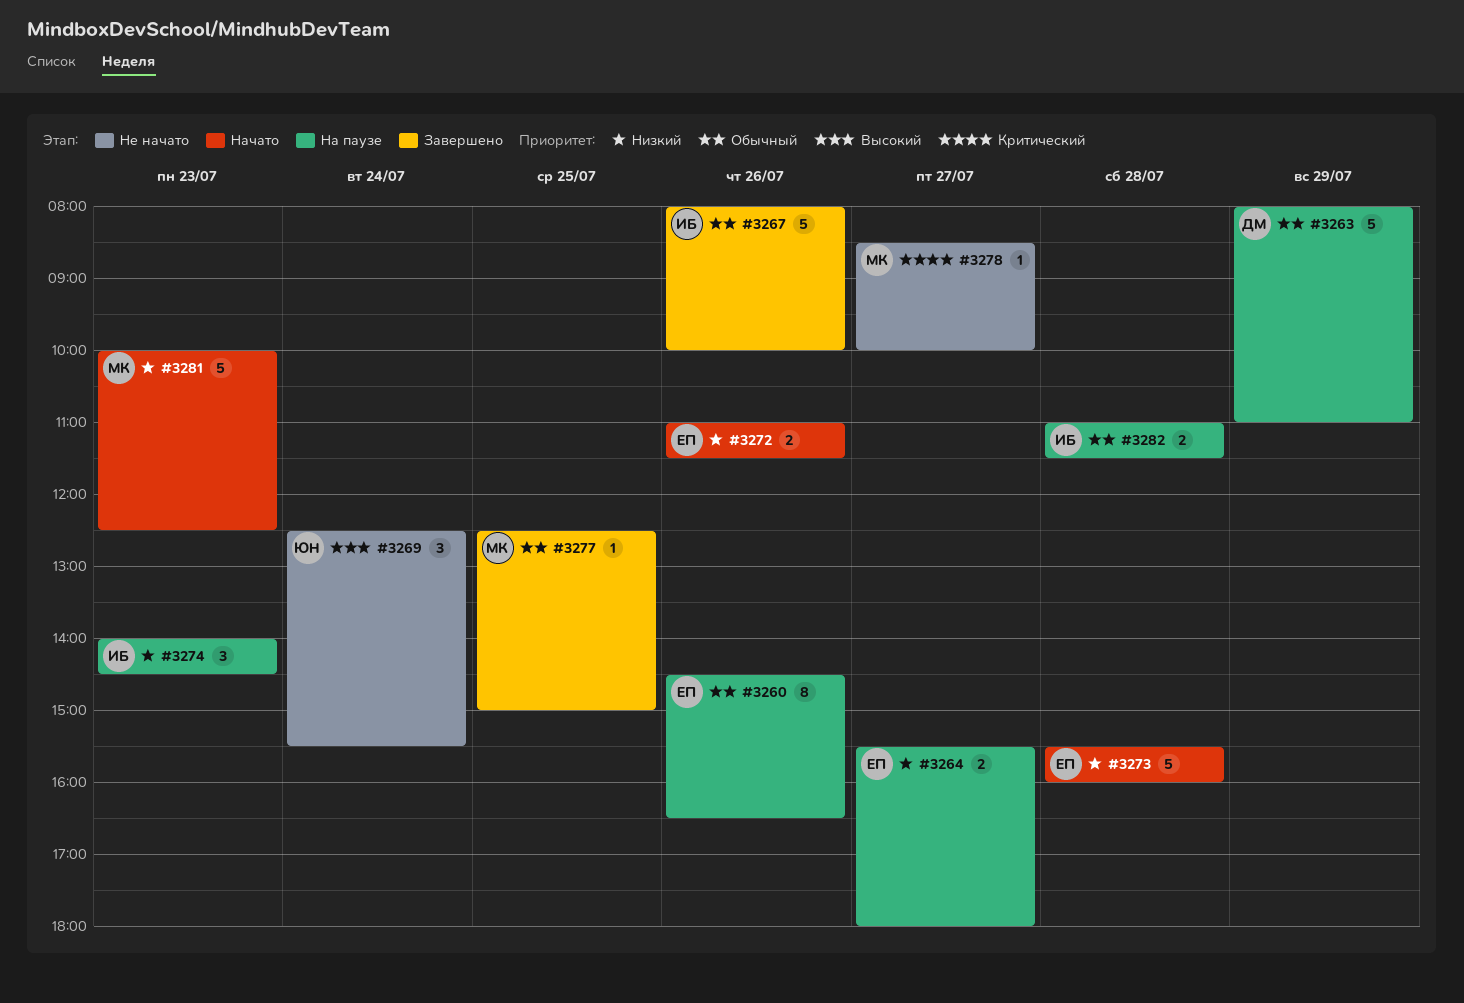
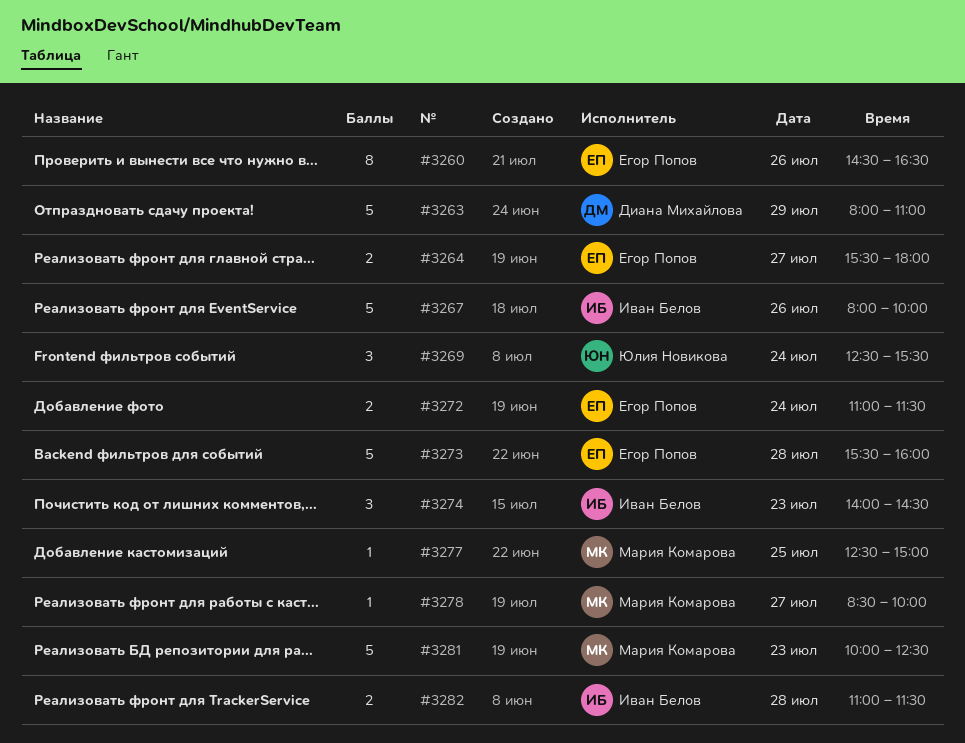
#3272, day: Jul 26 -> Jul 24

